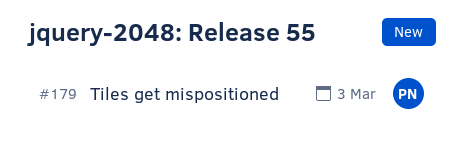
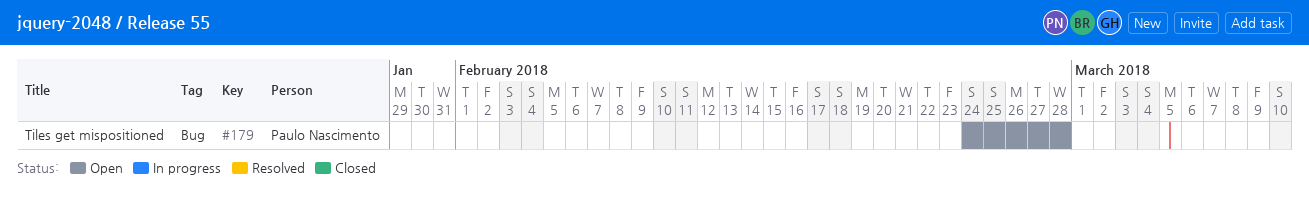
#179, due: Mar 3 -> Feb 28

